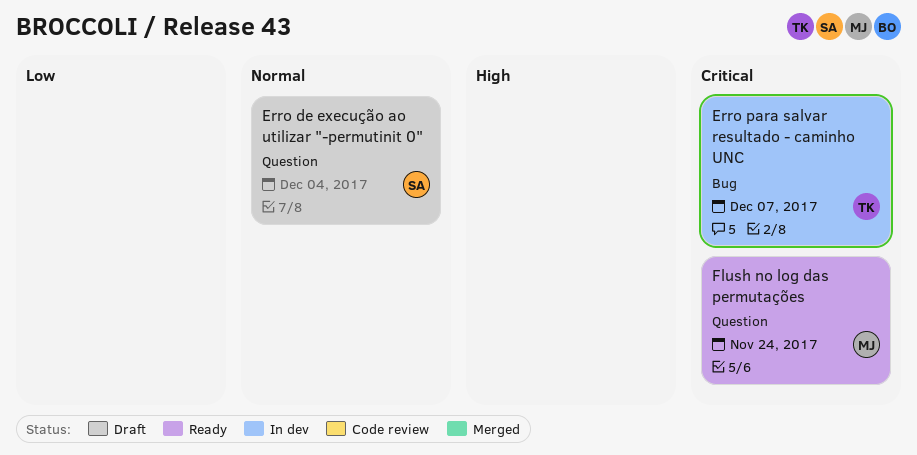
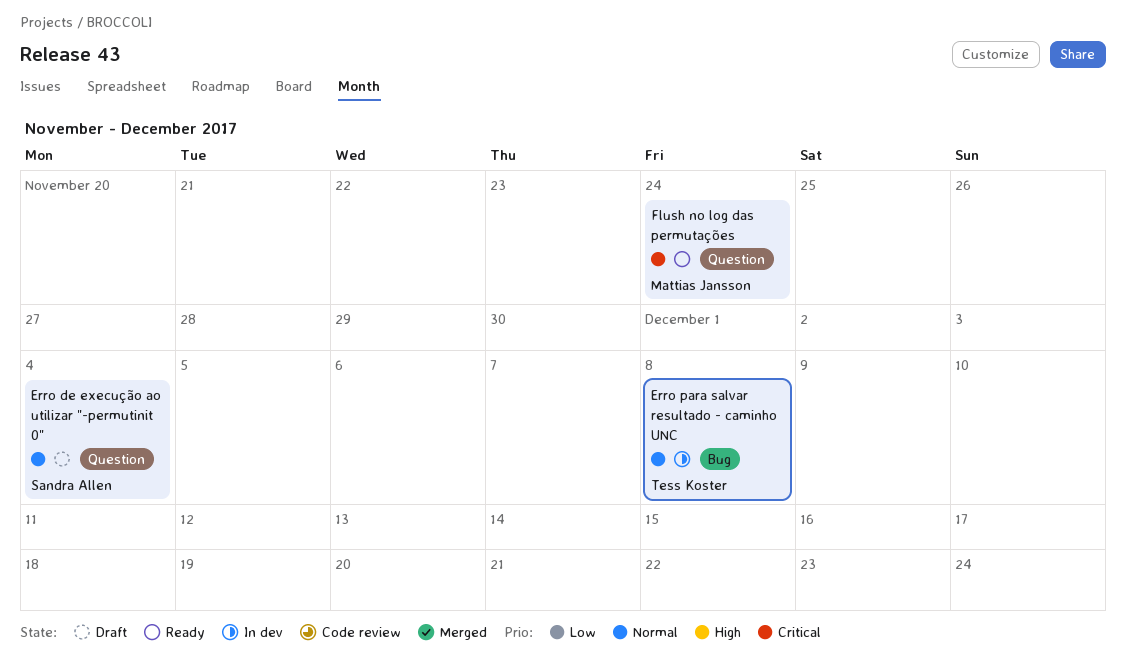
Erro para salvar resultado - caminho UNC, priority: Critical -> Normal
Erro para salvar resultado - caminho UNC, due: Dec 7 -> Dec 8

